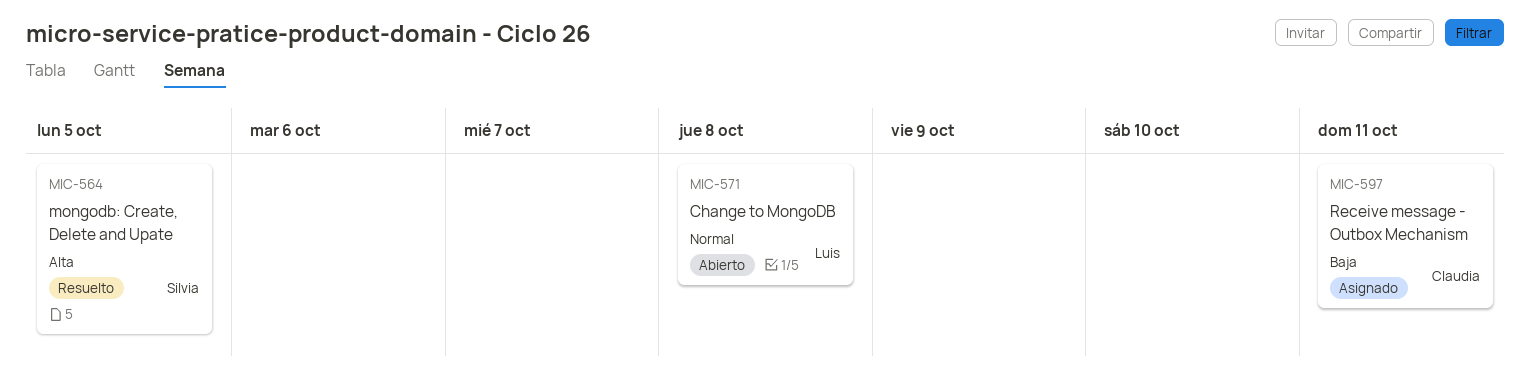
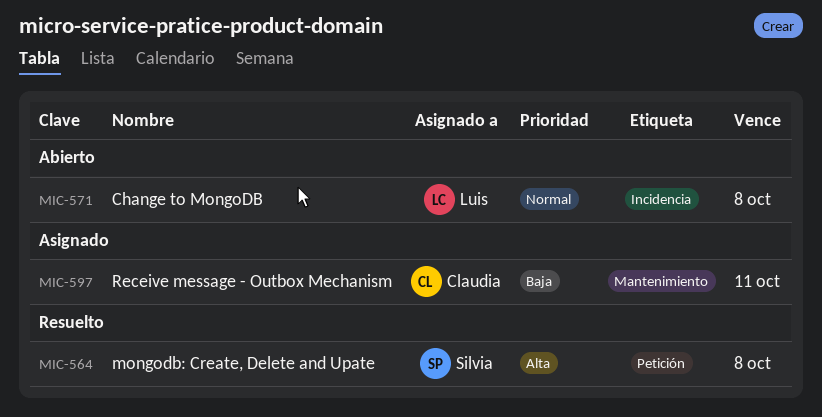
MIC-564, due: Oct 5 -> Oct 8

